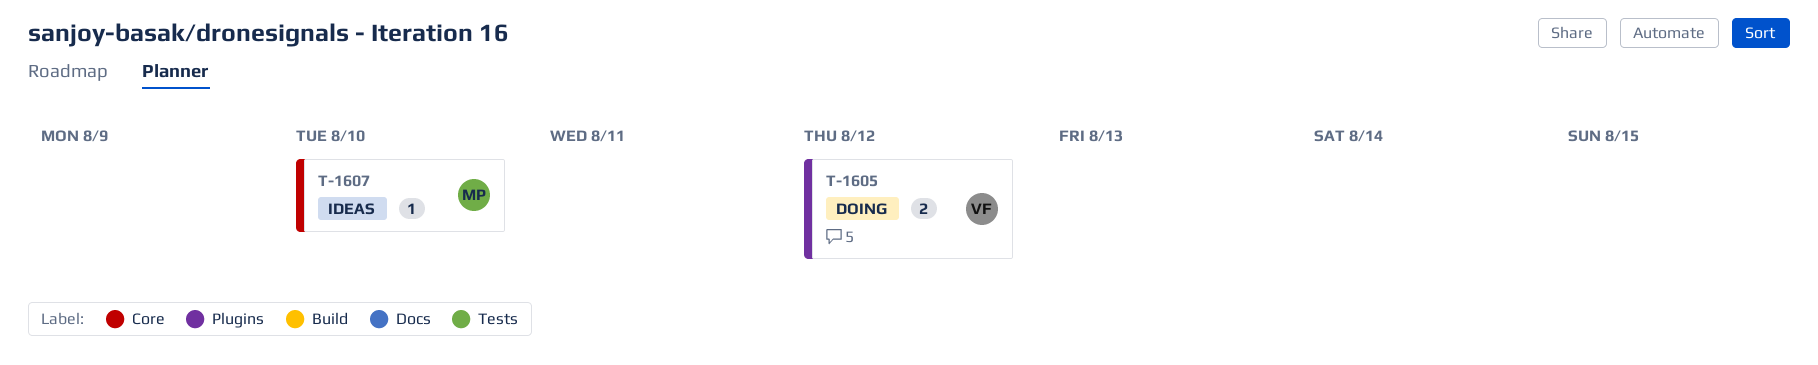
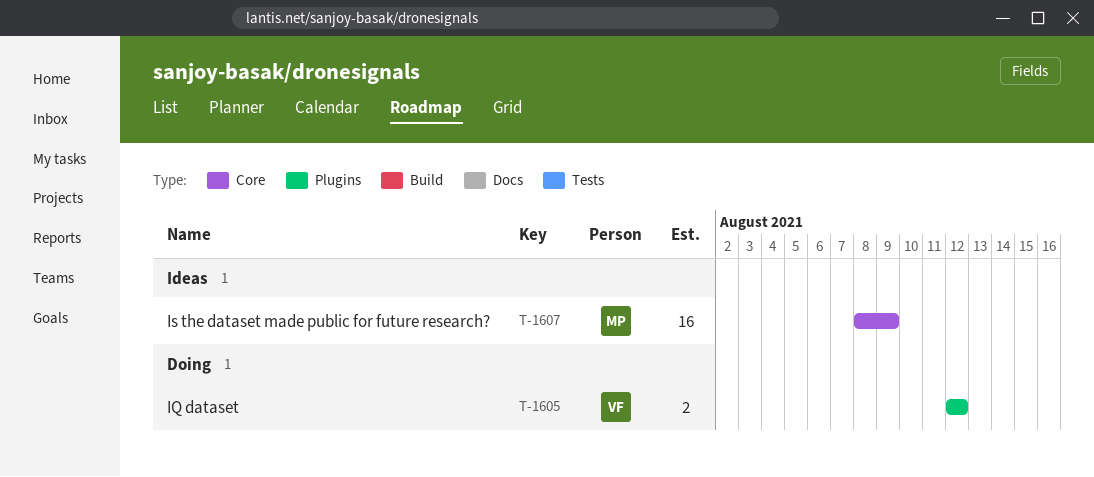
T-1607, estimate: 1 -> 16
T-1607, due: Aug 10 -> Aug 9

